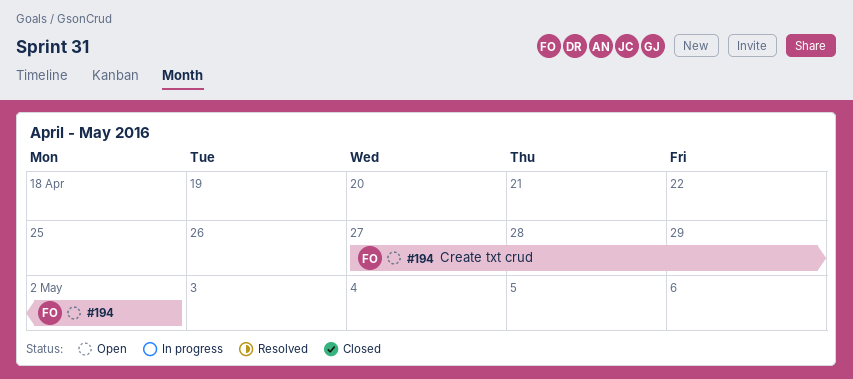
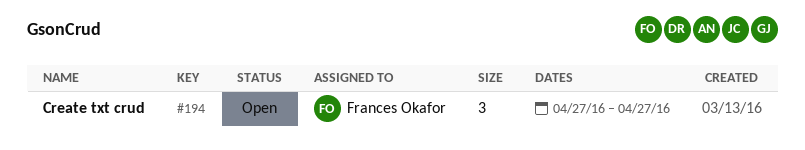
#194, due: May 2 -> Apr 27

